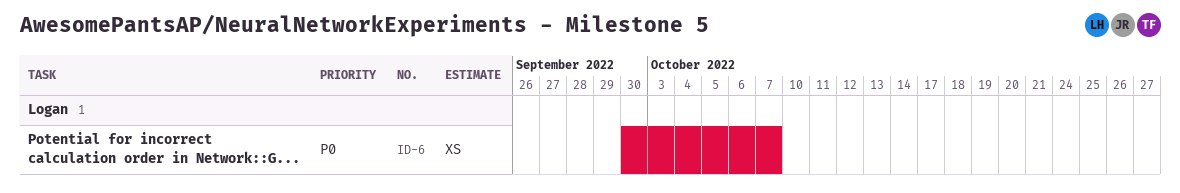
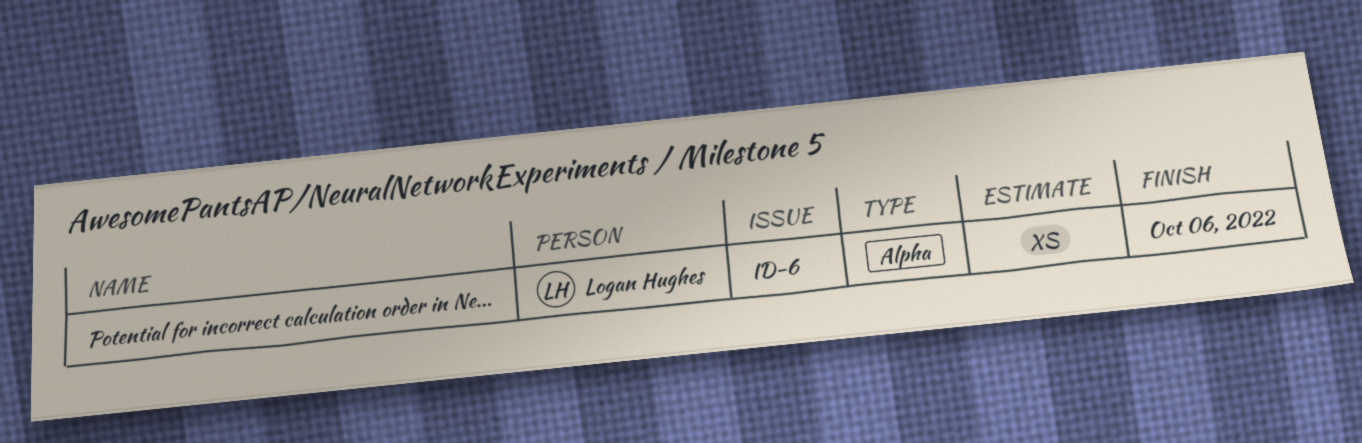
ID-6, due: Oct 7 -> Oct 6

